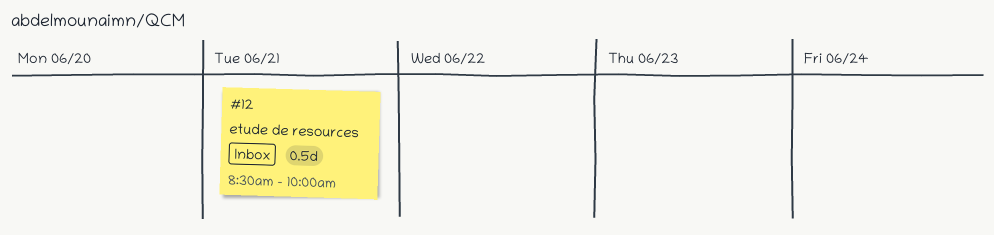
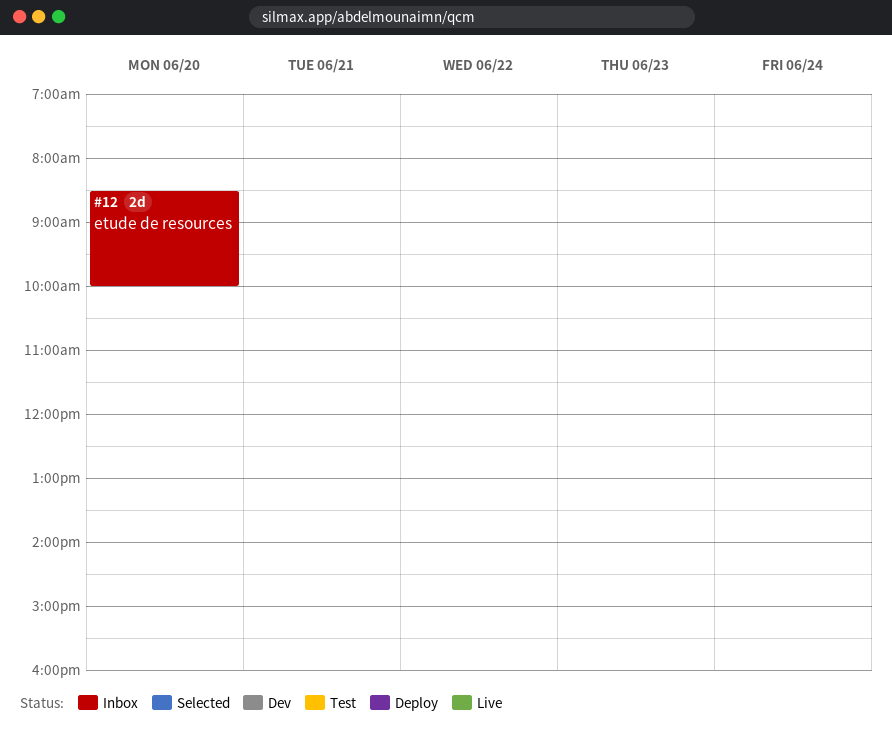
#12, estimate: 0.5d -> 2d
#12, day: Jun 21 -> Jun 20

